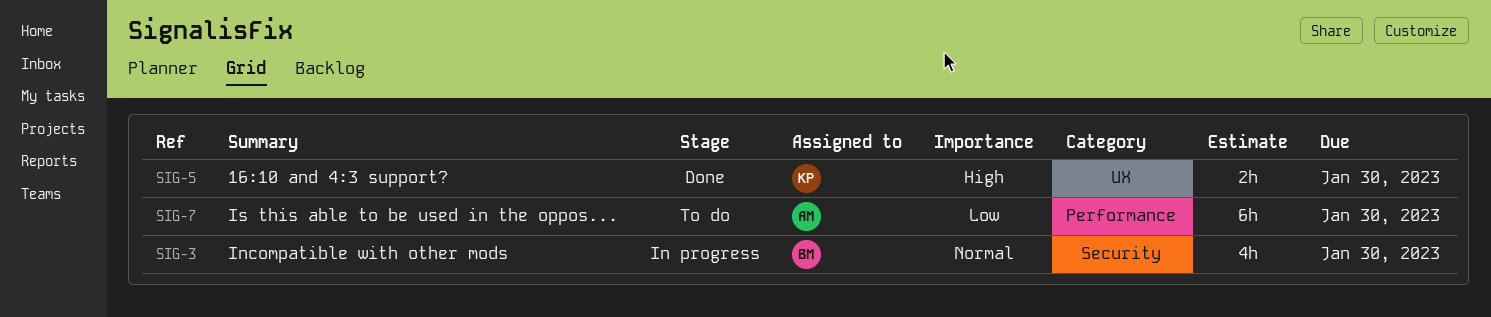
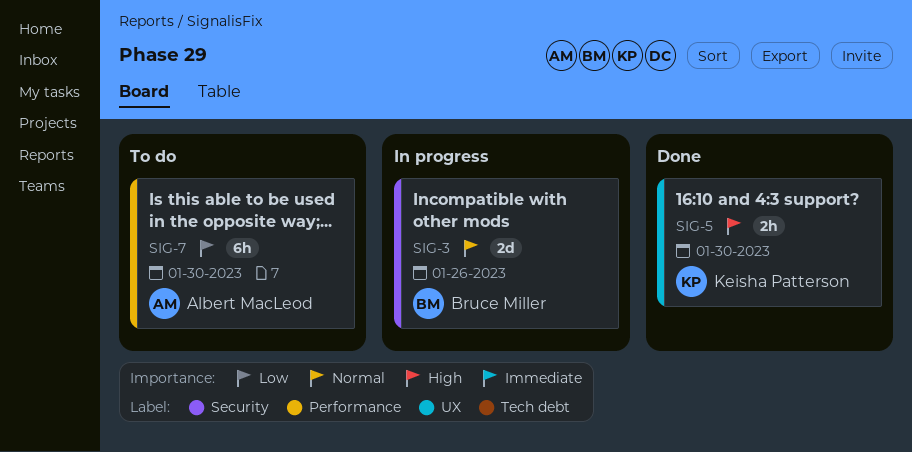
SIG-3, estimate: 4h -> 2d
SIG-3, due: Jan 30 -> Jan 26

